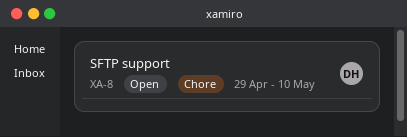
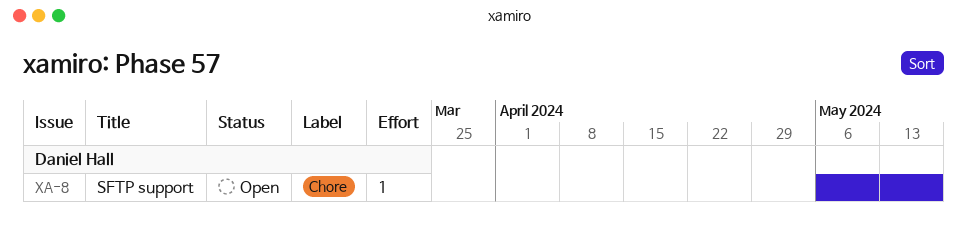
XA-8, start: Apr 29 -> May 6
XA-8, due: May 10 -> May 17

